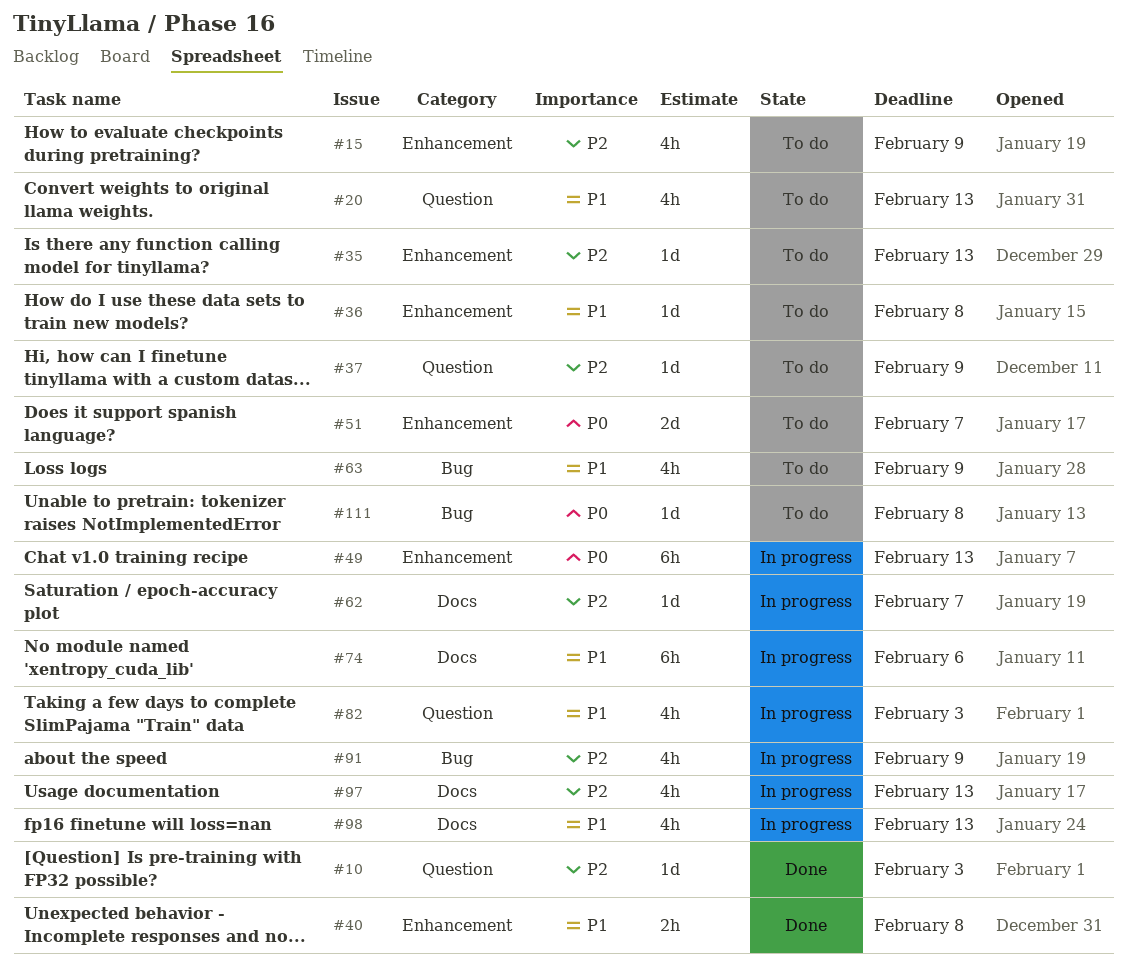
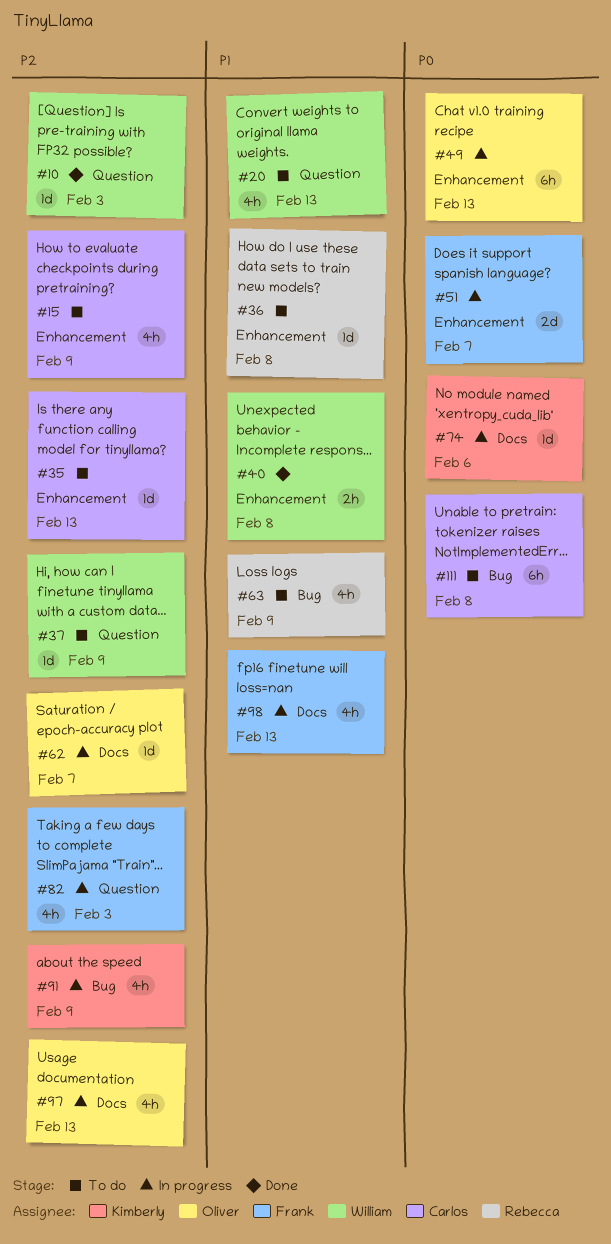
#51, status: To do -> In progress
#74, priority: P1 -> P0
#74, estimate: 6h -> 1d
#82, priority: P1 -> P2
#111, estimate: 1d -> 6h

